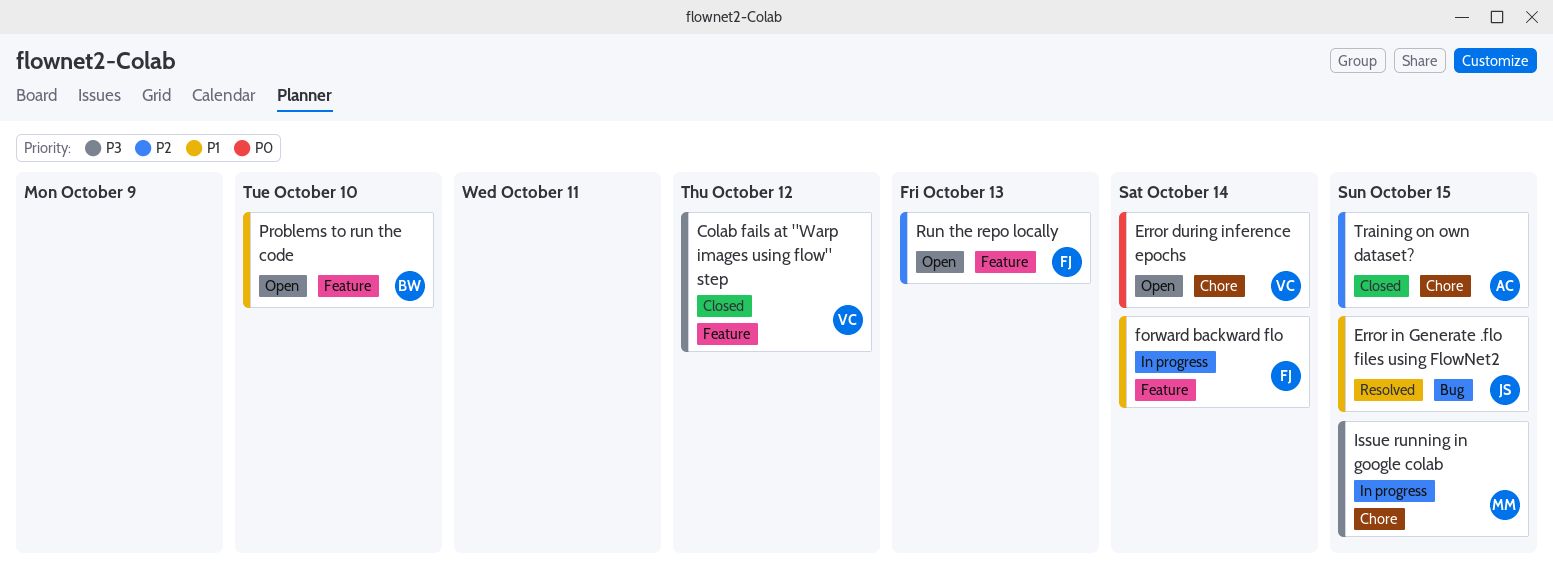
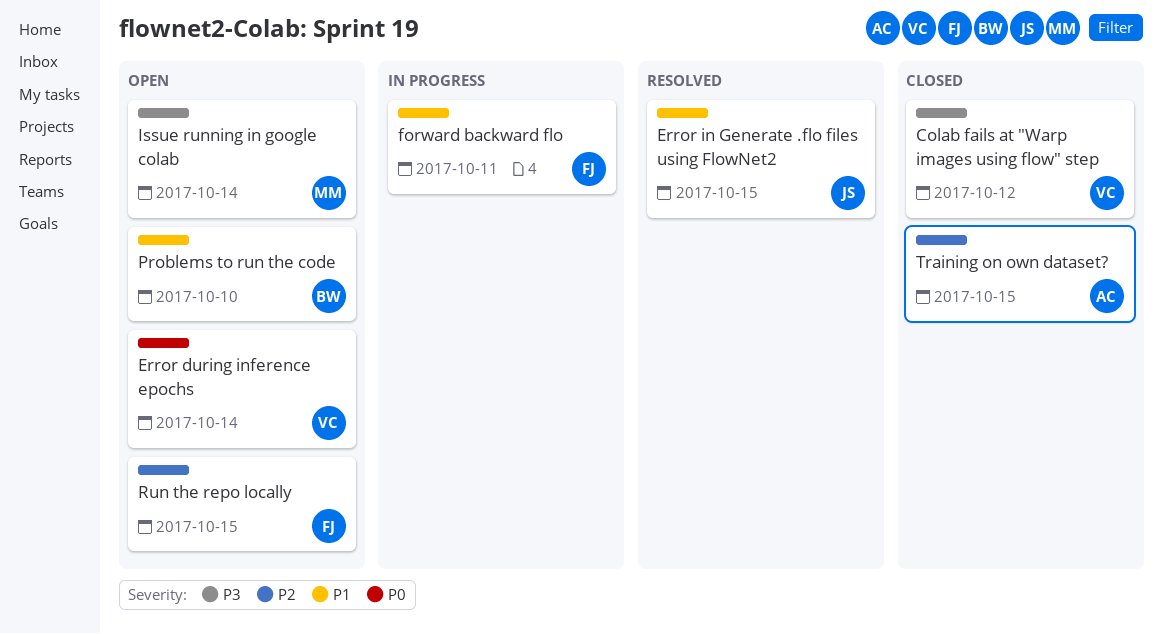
forward backward flo, due: Oct 14 -> Oct 11
Issue running in google colab, status: In progress -> Open
Issue running in google colab, due: Oct 15 -> Oct 14
Run the repo locally, due: Oct 13 -> Oct 15

